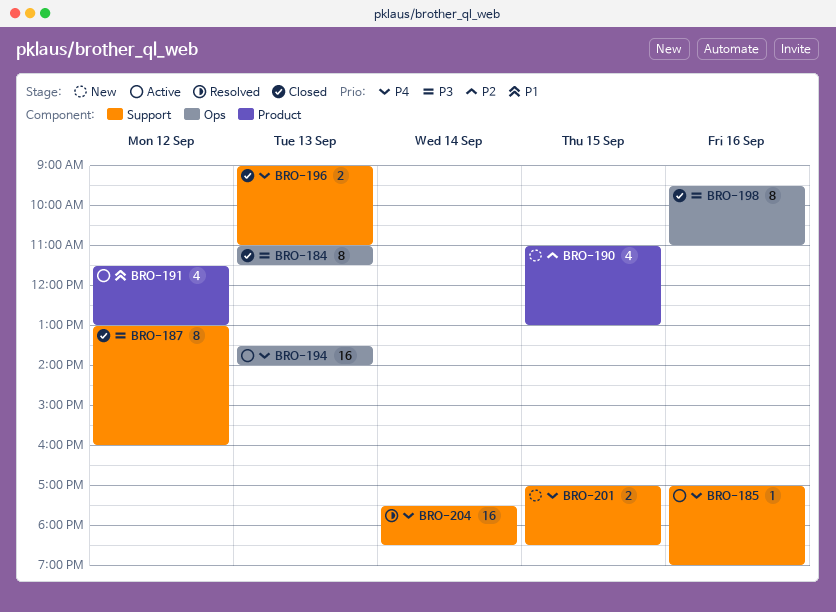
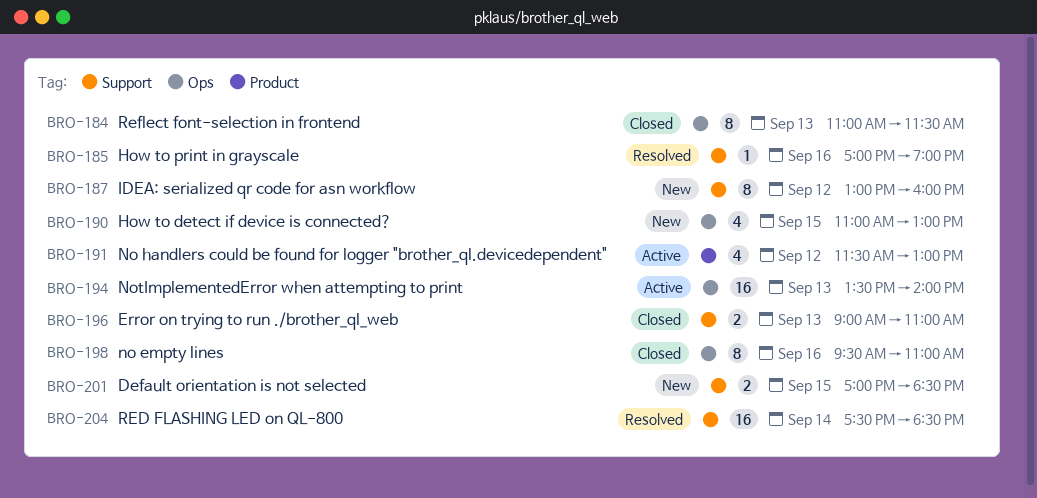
BRO-185, status: Active -> Resolved
BRO-187, status: Closed -> New
BRO-190, label: Product -> Ops

